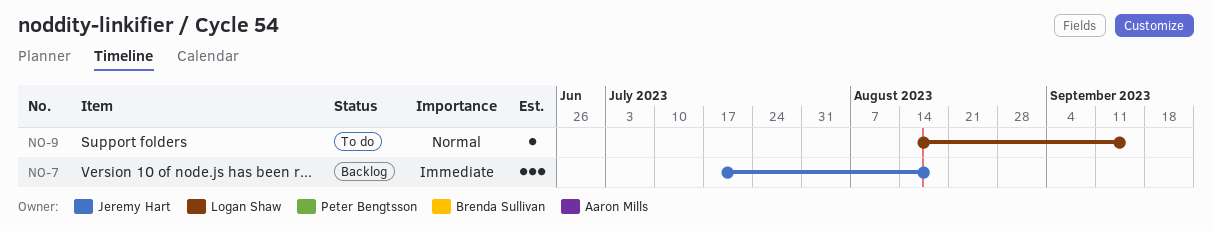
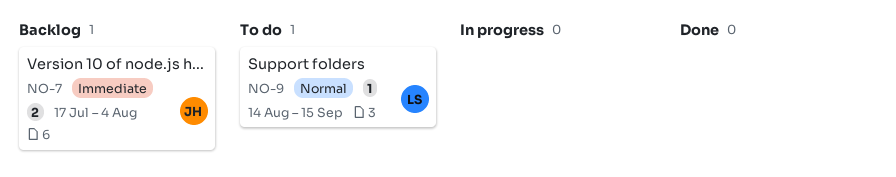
NO-7, estimate: 3 -> 2
NO-7, due: Aug 18 -> Aug 4

